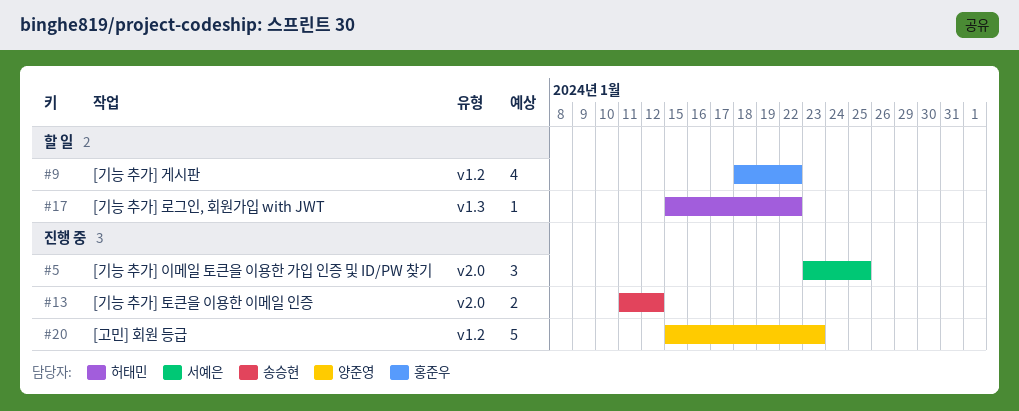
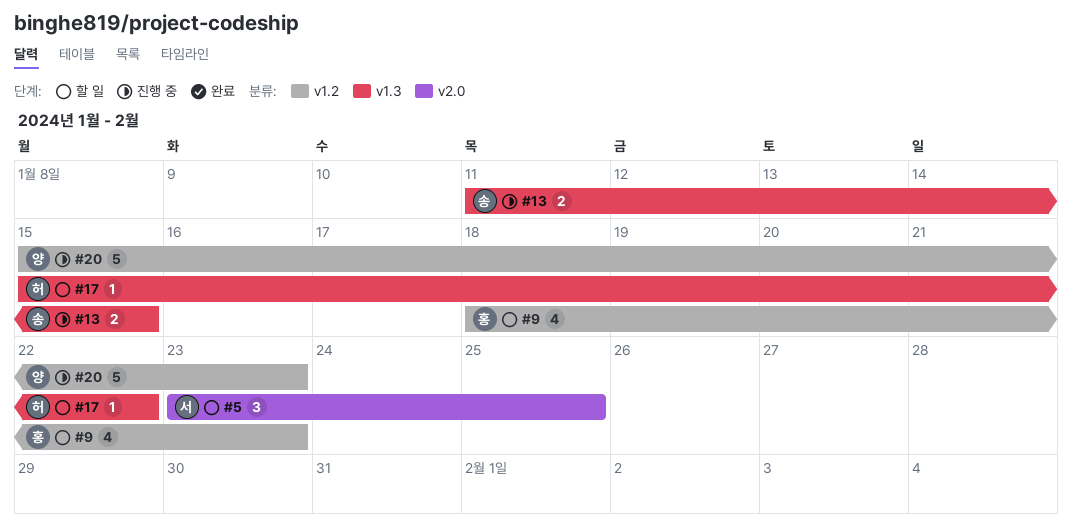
#5, status: 진행 중 -> 할 일
#9, due: Jan 22 -> Jan 23
#13, label: v2.0 -> v1.3
#13, due: Jan 12 -> Jan 15

